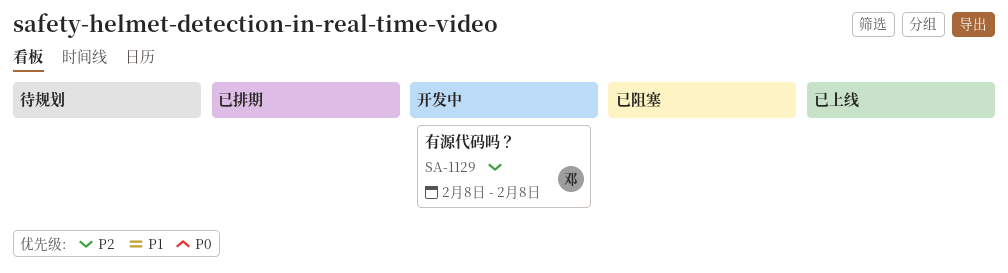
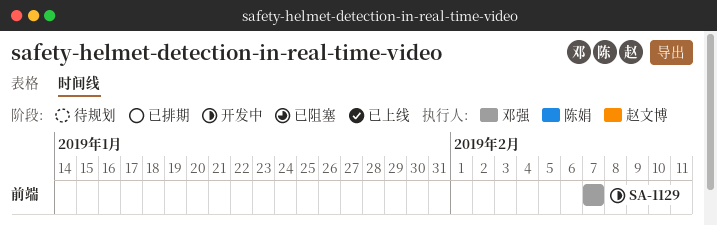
SA-1129, start: Feb 8 -> Feb 7
SA-1129, due: Feb 8 -> Feb 7

